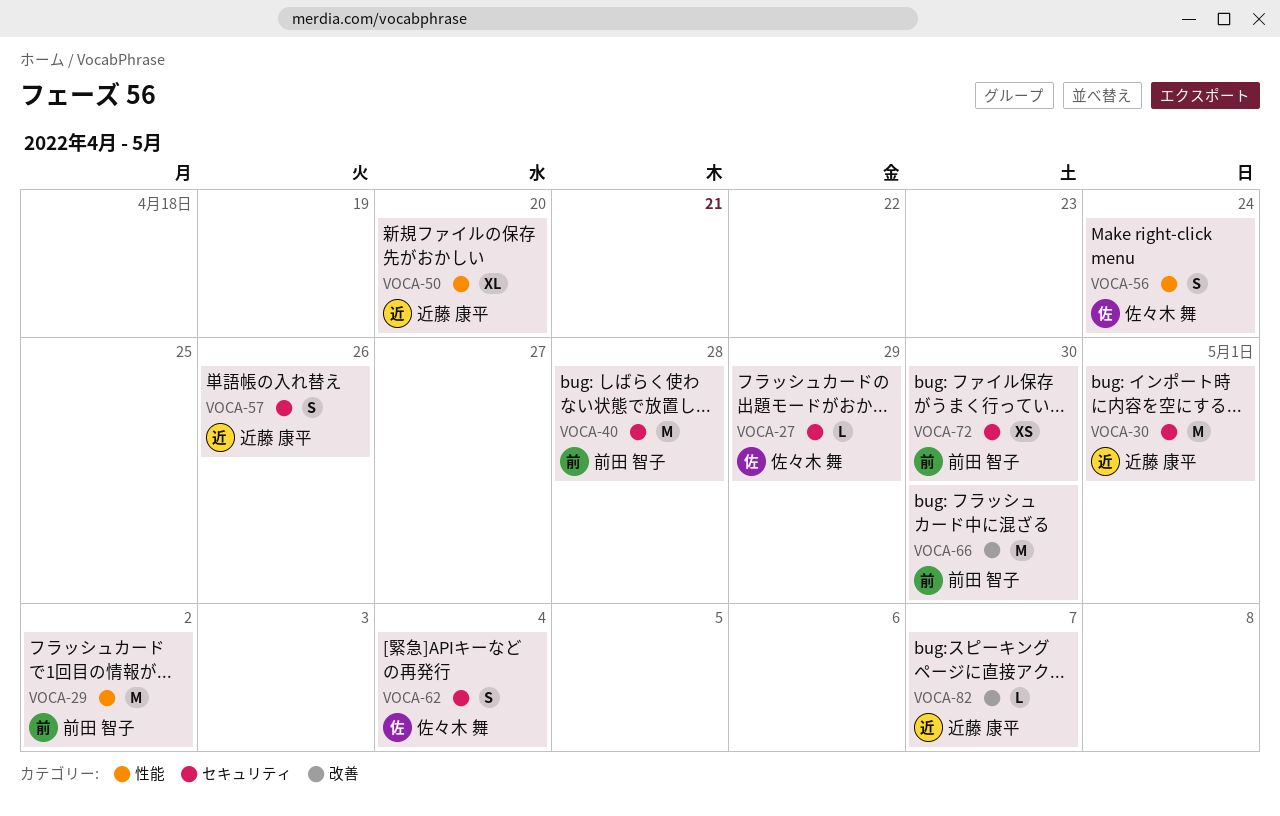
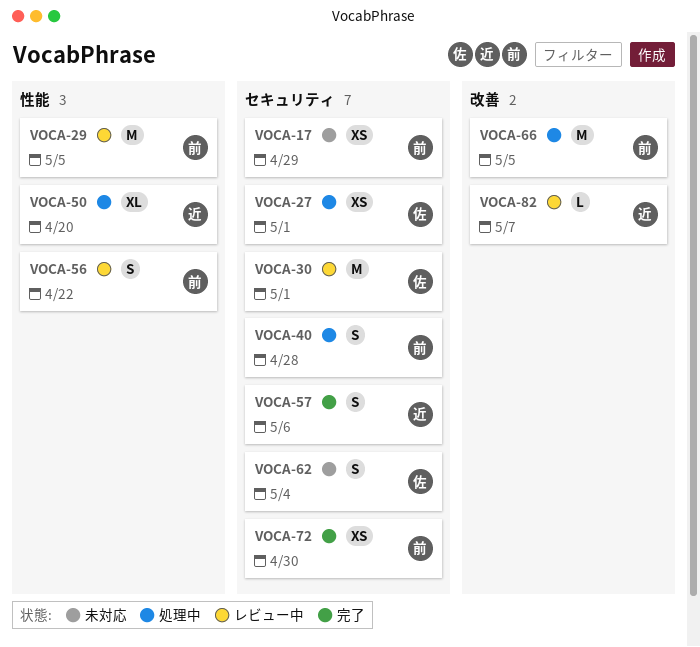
VOCA-17: none -> present
VOCA-27, estimate: L -> XS
VOCA-27, due: Apr 29 -> May 1
VOCA-29, due: May 2 -> May 5
VOCA-30, owner: 近藤 康平 -> 佐々木 舞
VOCA-40, estimate: M -> S
VOCA-56, owner: 佐々木 舞 -> 前田 智子
VOCA-56, due: Apr 24 -> Apr 22
VOCA-57, due: Apr 26 -> May 6
VOCA-66, due: Apr 30 -> May 5

